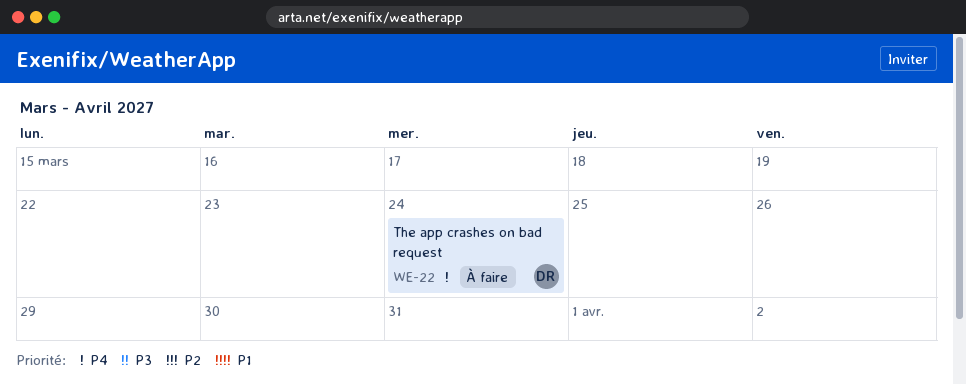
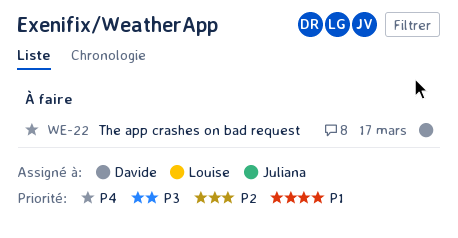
WE-22, due: Mar 24 -> Mar 17

